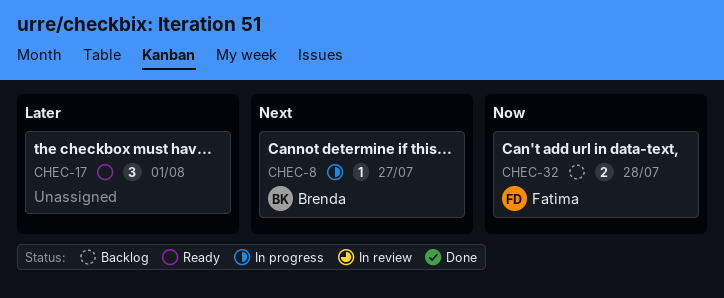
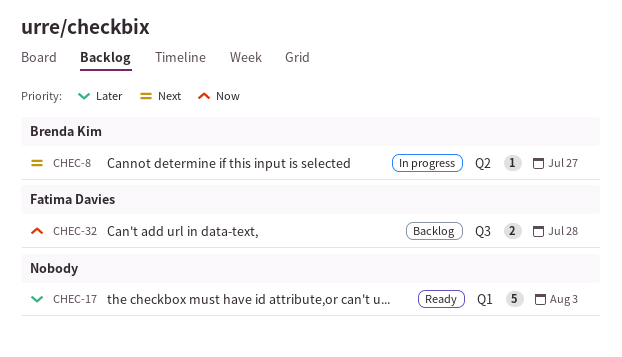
CHEC-17, estimate: 3 -> 5
CHEC-17, due: Aug 1 -> Aug 3

